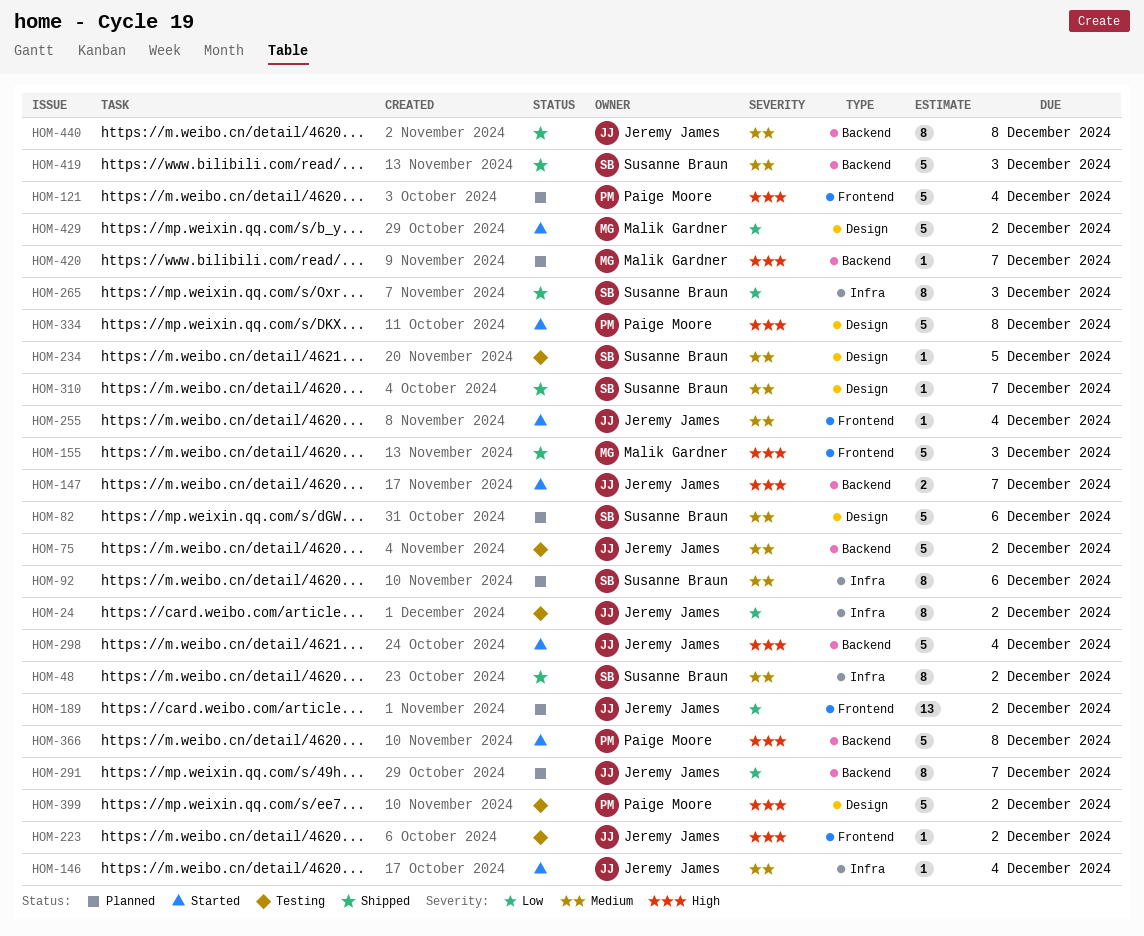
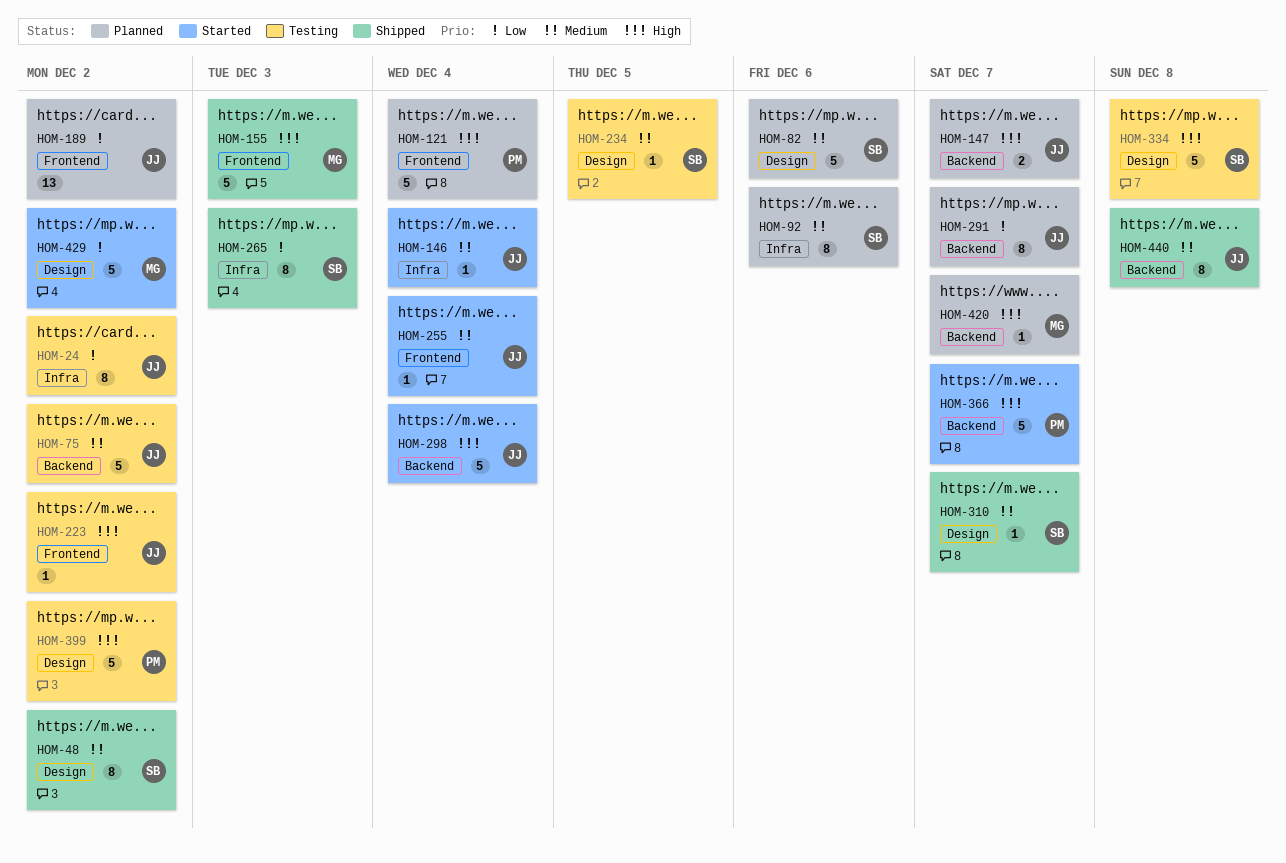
HOM-48, label: Infra -> Design
HOM-147, status: Started -> Planned
HOM-334, status: Started -> Testing
HOM-334, owner: Paige Moore -> Susanne Braun
HOM-366, due: Dec 8 -> Dec 7
HOM-419: present -> none

